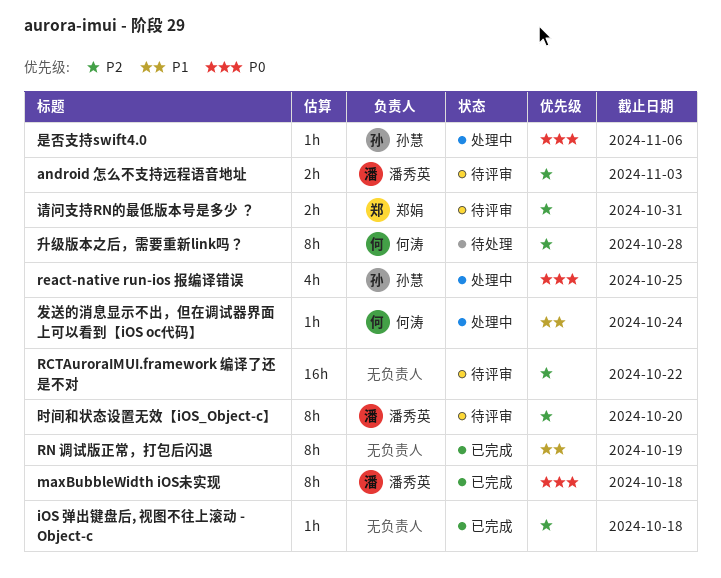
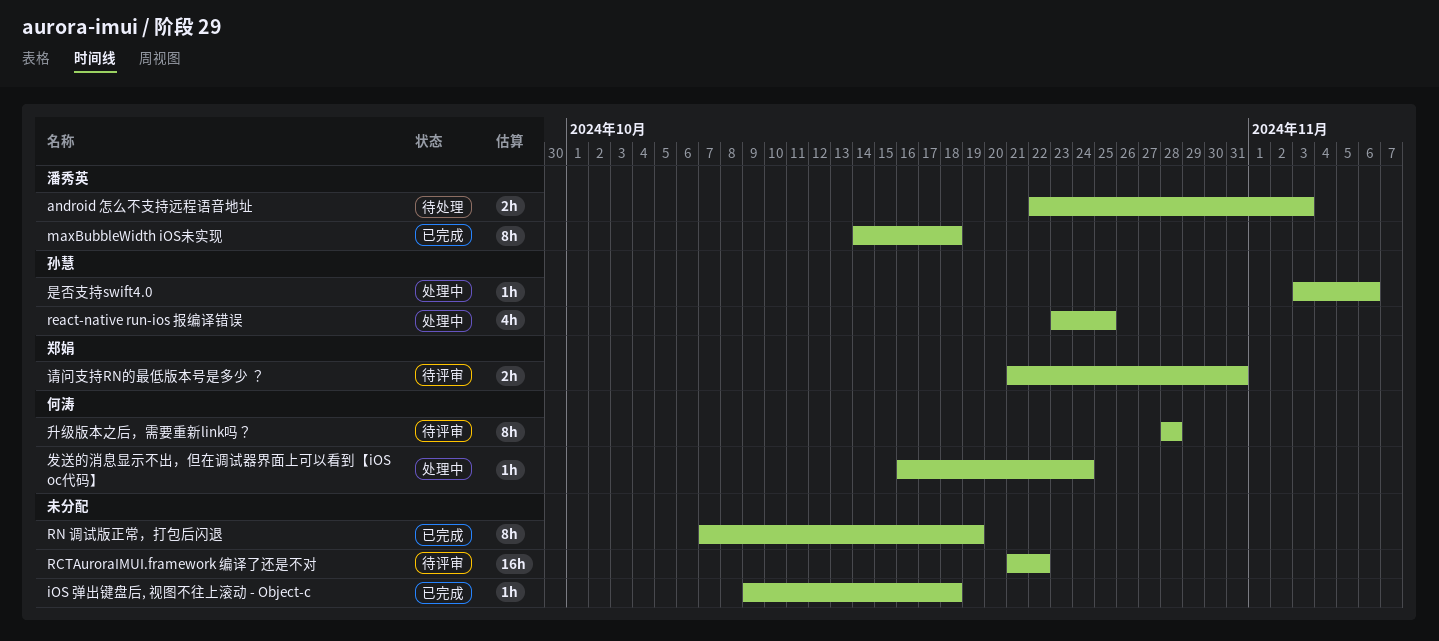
android 怎么不支持远程语音地址, status: 待评审 -> 待处理
升级版本之后，需要重新link吗？, status: 待处理 -> 待评审
时间和状态设置无效【iOS_Object-c】: present -> none

